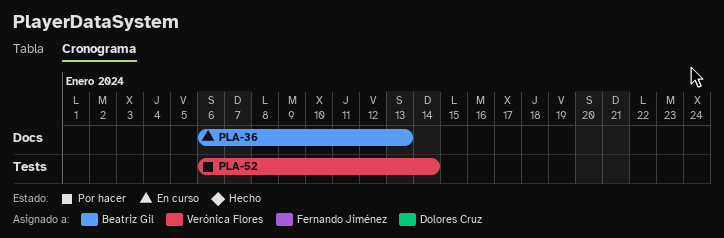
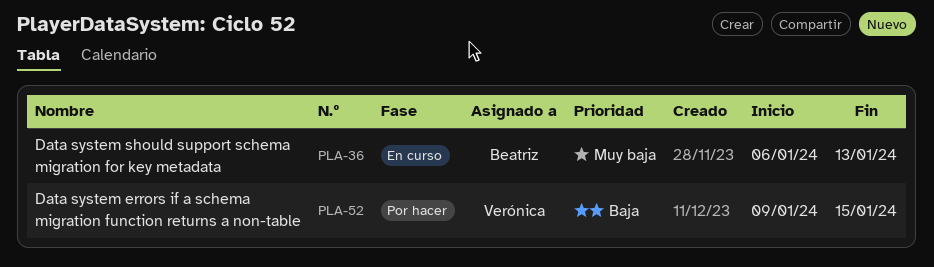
PLA-52, start: Jan 6 -> Jan 9
PLA-52, due: Jan 14 -> Jan 15

